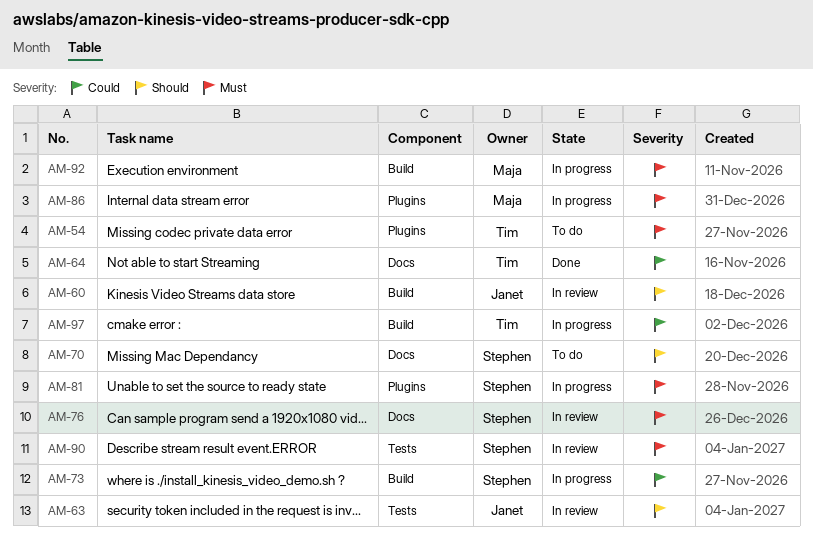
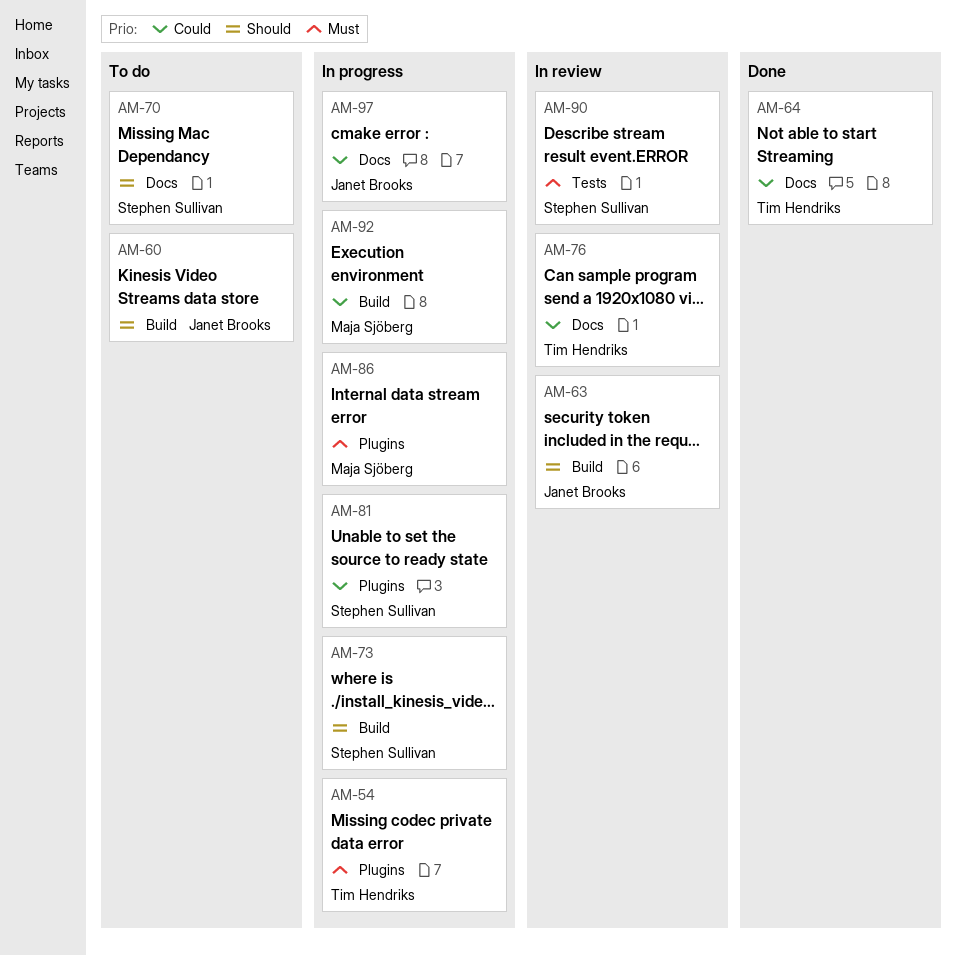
AM-54, status: To do -> In progress
AM-60, status: In review -> To do
AM-63, label: Tests -> Build
AM-73, priority: Could -> Should
AM-76, owner: Stephen Sullivan -> Tim Hendriks
AM-76, priority: Must -> Could
AM-81, priority: Must -> Could
AM-92, priority: Must -> Could
AM-97, owner: Tim Hendriks -> Janet Brooks
AM-97, label: Build -> Docs

